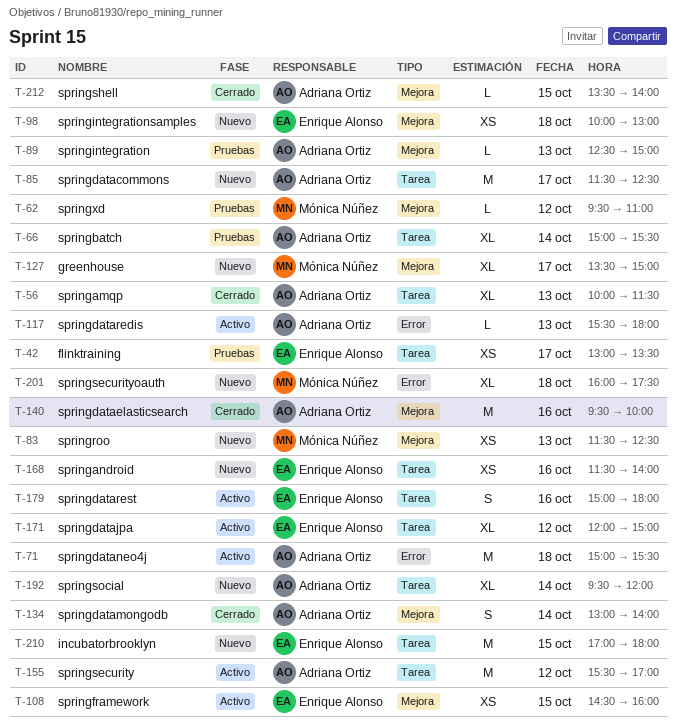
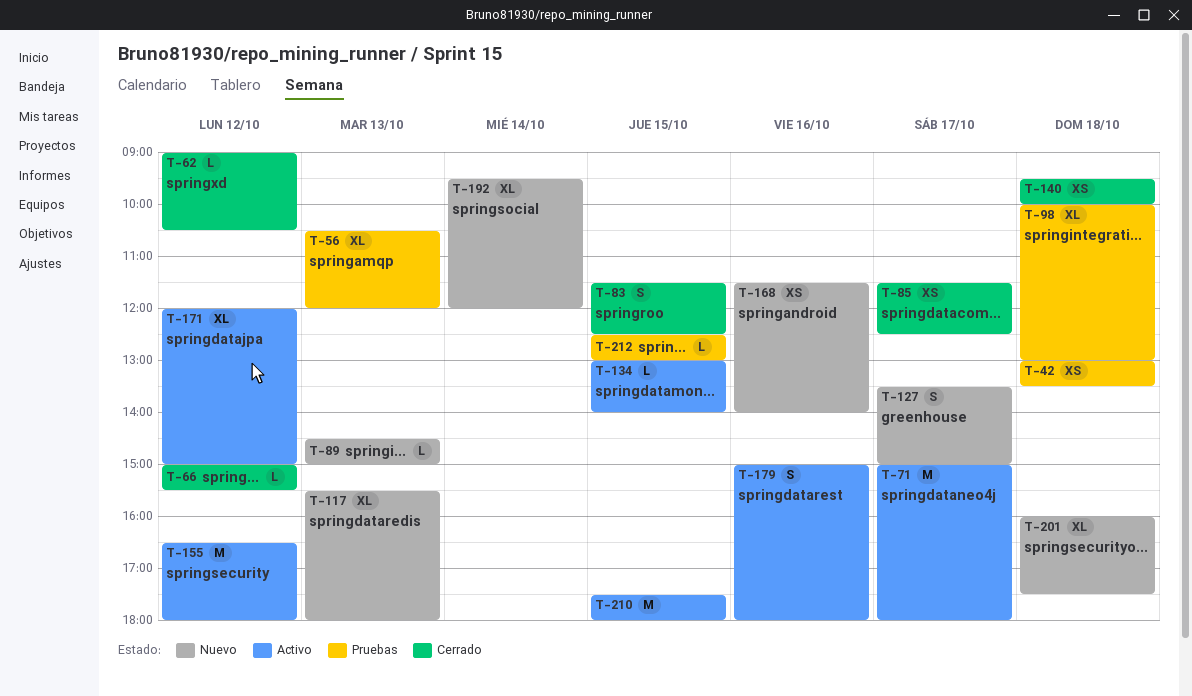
T-42, day: Oct 17 -> Oct 18
T-56, status: Cerrado -> Pruebas
T-56, begins: 10:00 -> 10:30
T-56, ends: 11:30 -> 12:00
T-62, status: Pruebas -> Cerrado
T-62, begins: 09:30 -> 09:00
T-62, ends: 11:00 -> 10:30
T-66, status: Pruebas -> Cerrado
T-66, estimate: XL -> L
T-66, day: Oct 14 -> Oct 12
T-71, day: Oct 18 -> Oct 17
T-71, ends: 15:30 -> 18:00
T-83, status: Nuevo -> Cerrado
T-83, estimate: XS -> S
T-83, day: Oct 13 -> Oct 15
T-85, status: Nuevo -> Cerrado
T-85, estimate: M -> XS
T-89, status: Pruebas -> Nuevo
T-89, begins: 12:30 -> 14:30
T-98, status: Nuevo -> Pruebas
T-98, estimate: XS -> XL
T-108: present -> none
T-117, status: Activo -> Nuevo
T-117, estimate: L -> XL
T-127, estimate: XL -> S
T-134, status: Cerrado -> Activo
T-134, estimate: S -> L
T-134, day: Oct 14 -> Oct 15
T-140, estimate: M -> XS
T-140, day: Oct 16 -> Oct 18
T-155, begins: 15:30 -> 16:30
T-155, ends: 17:00 -> 18:00
T-210, status: Nuevo -> Activo
T-210, begins: 17:00 -> 17:30
T-212, status: Cerrado -> Pruebas
T-212, begins: 13:30 -> 12:30
T-212, ends: 14:00 -> 13:00

